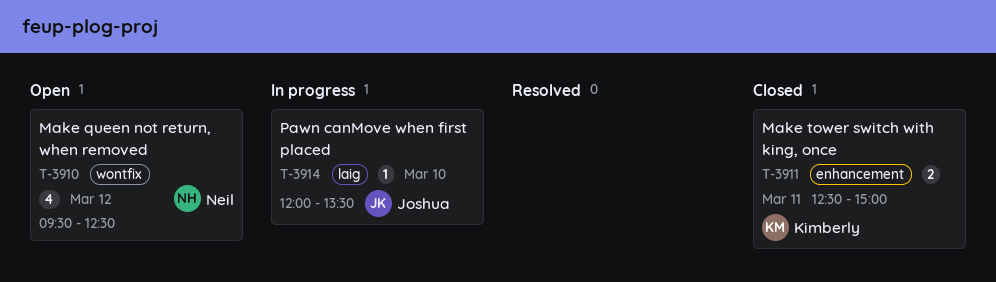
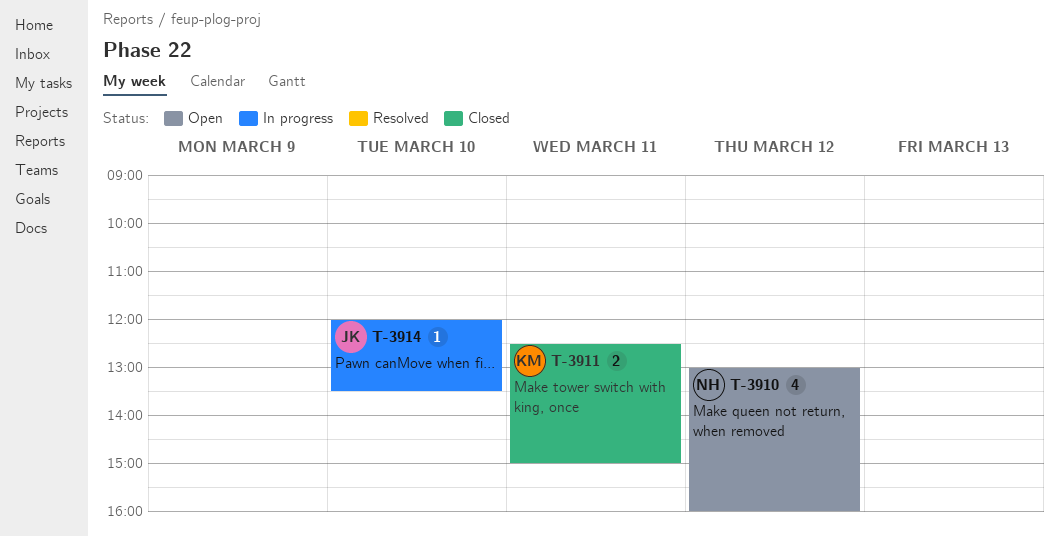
T-3910, begins: 09:30 -> 13:00
T-3910, ends: 12:30 -> 16:00

